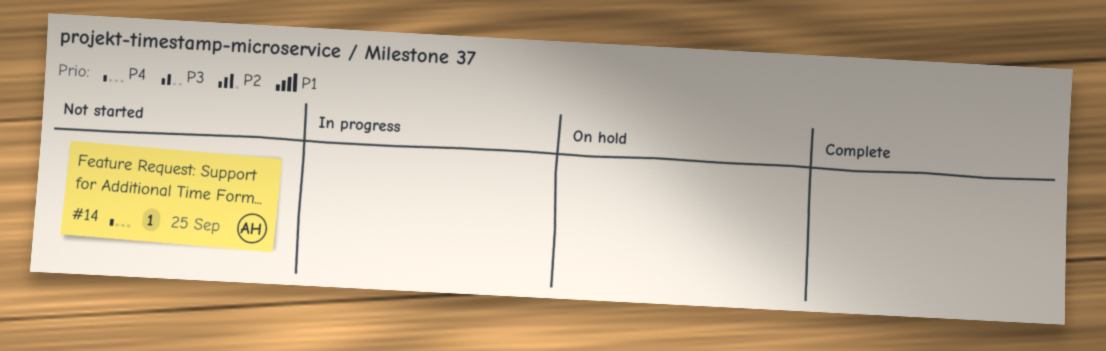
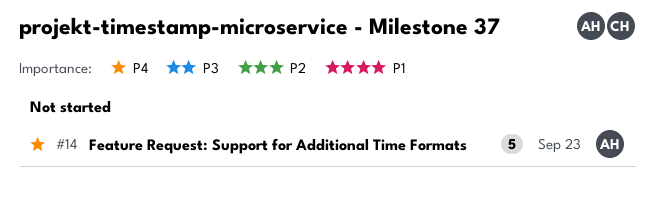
#14, estimate: 1 -> 5
#14, due: Sep 25 -> Sep 23

